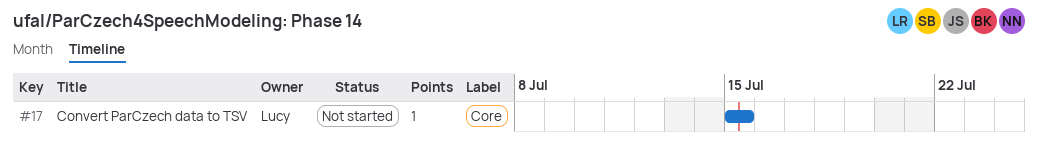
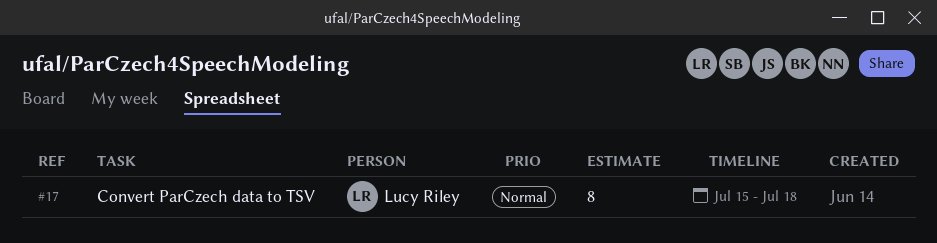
#17, estimate: 1 -> 8
#17, due: Jul 15 -> Jul 18

